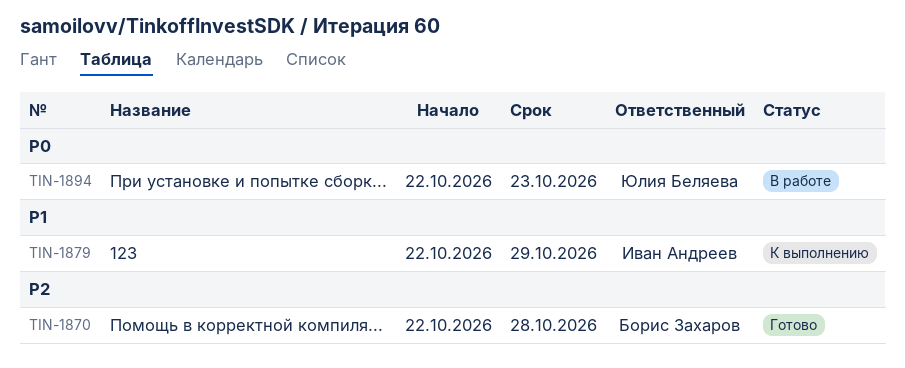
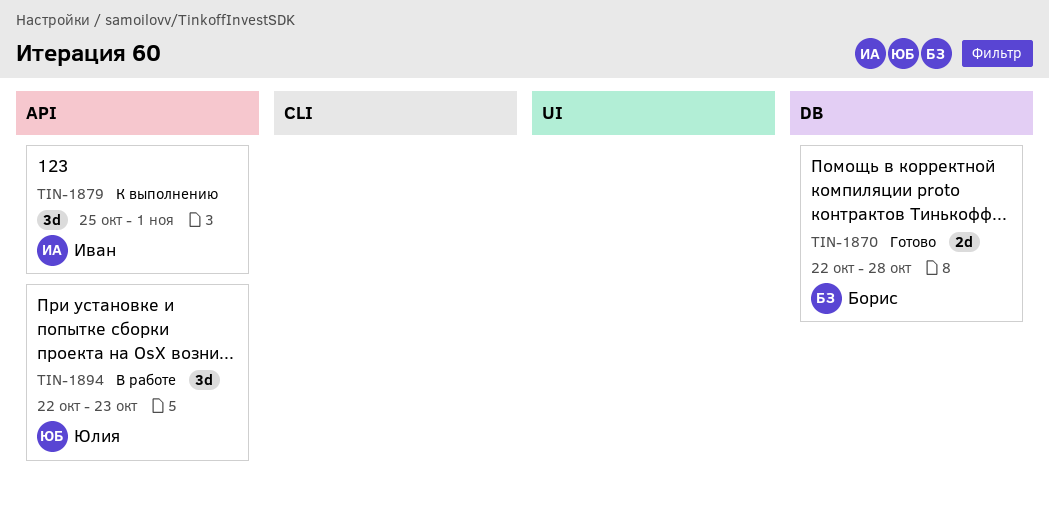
TIN-1879, start: Oct 22 -> Oct 25
TIN-1879, due: Oct 29 -> Nov 1

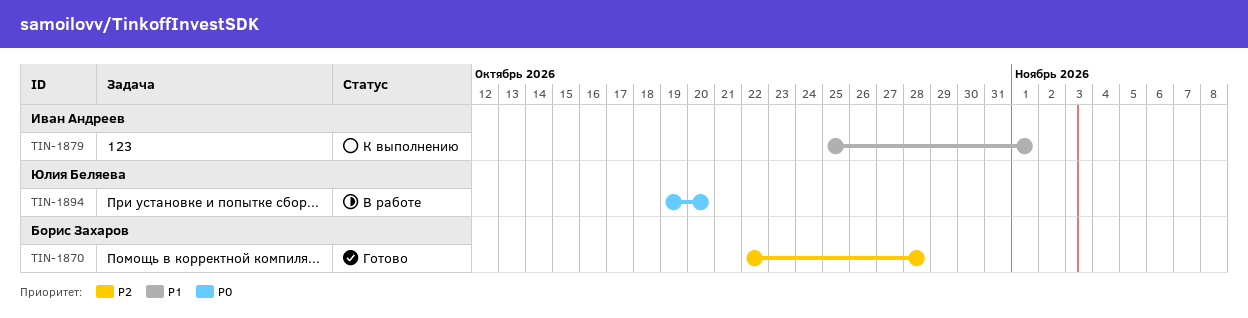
TIN-1894, start: Oct 22 -> Oct 19
TIN-1894, due: Oct 23 -> Oct 20

